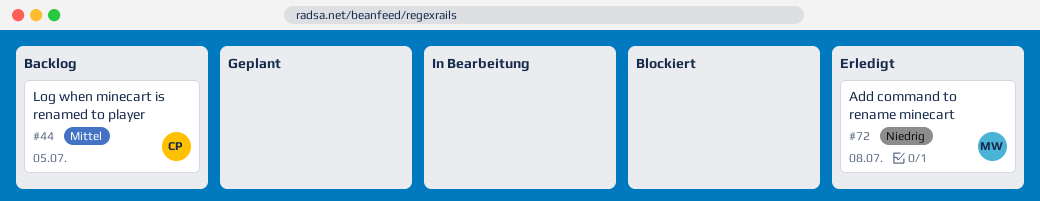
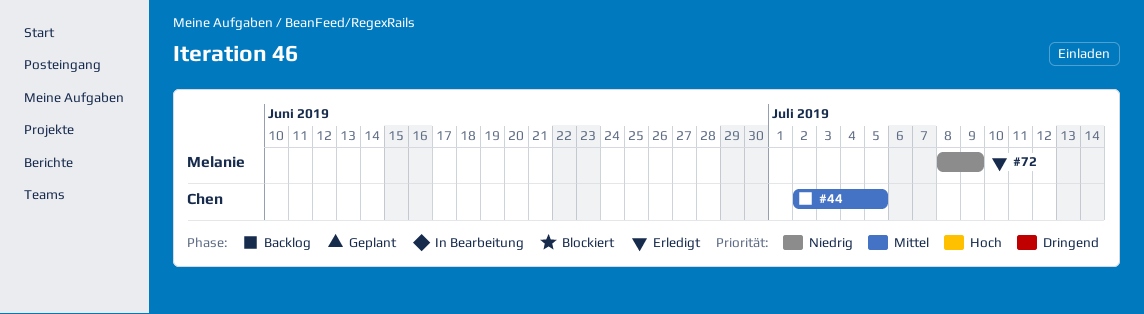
#72, due: Jul 8 -> Jul 9

